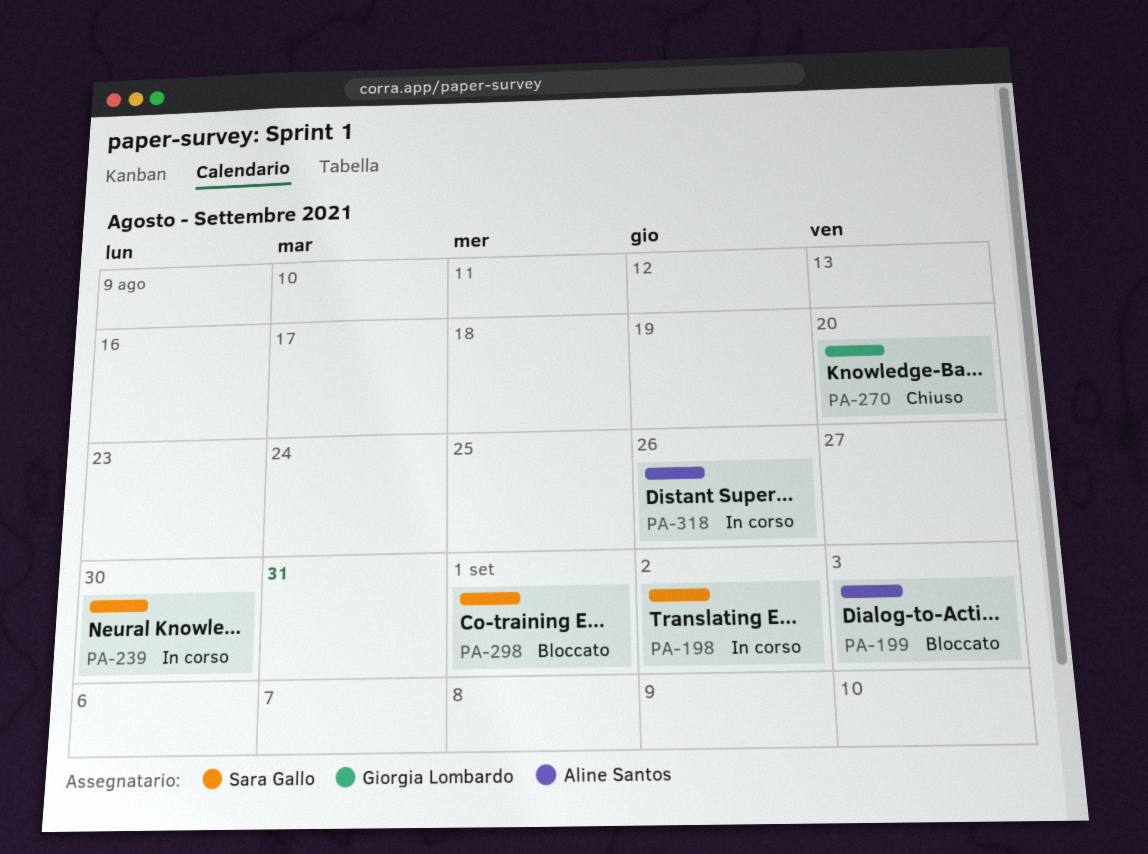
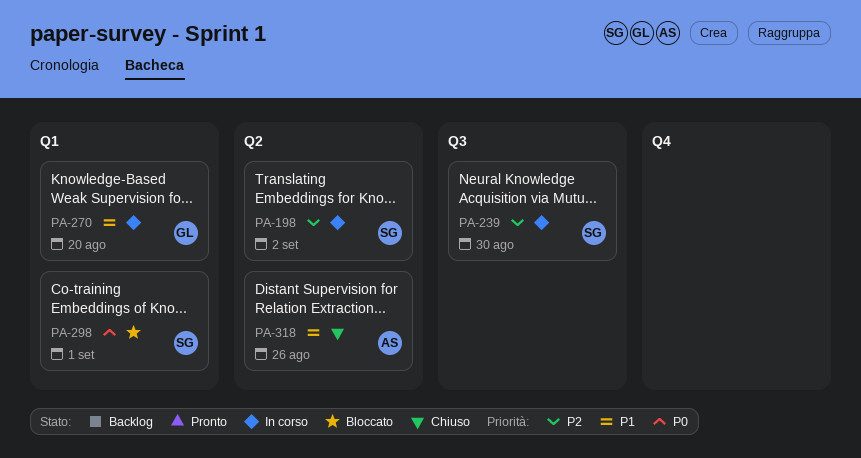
PA-199: present -> none
PA-270, status: Chiuso -> In corso
PA-318, status: In corso -> Chiuso

